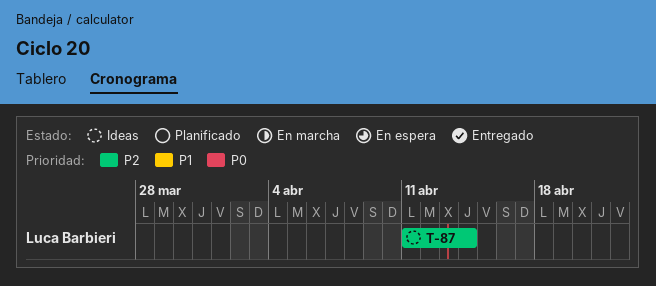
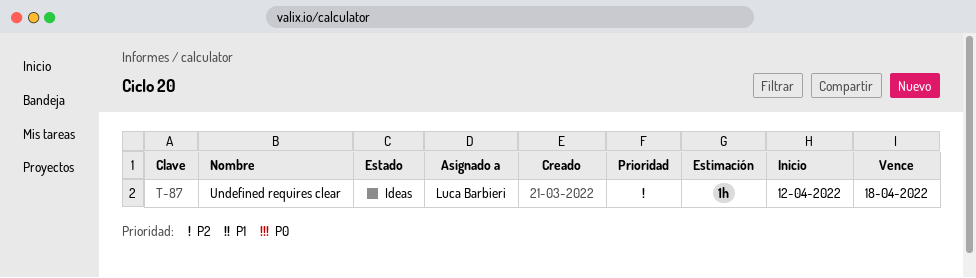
T-87, start: Apr 11 -> Apr 12
T-87, due: Apr 14 -> Apr 18

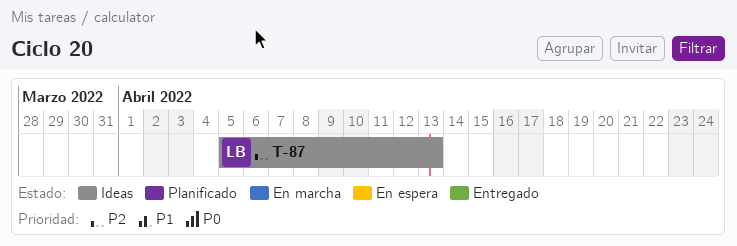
T-87, start: Apr 12 -> Apr 5
T-87, due: Apr 18 -> Apr 13

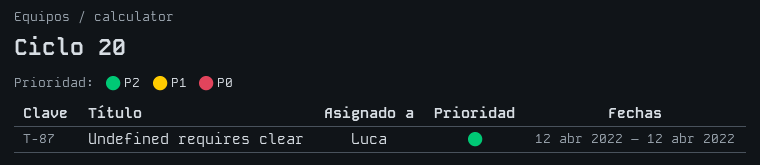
T-87, start: Apr 5 -> Apr 12
T-87, due: Apr 13 -> Apr 12

